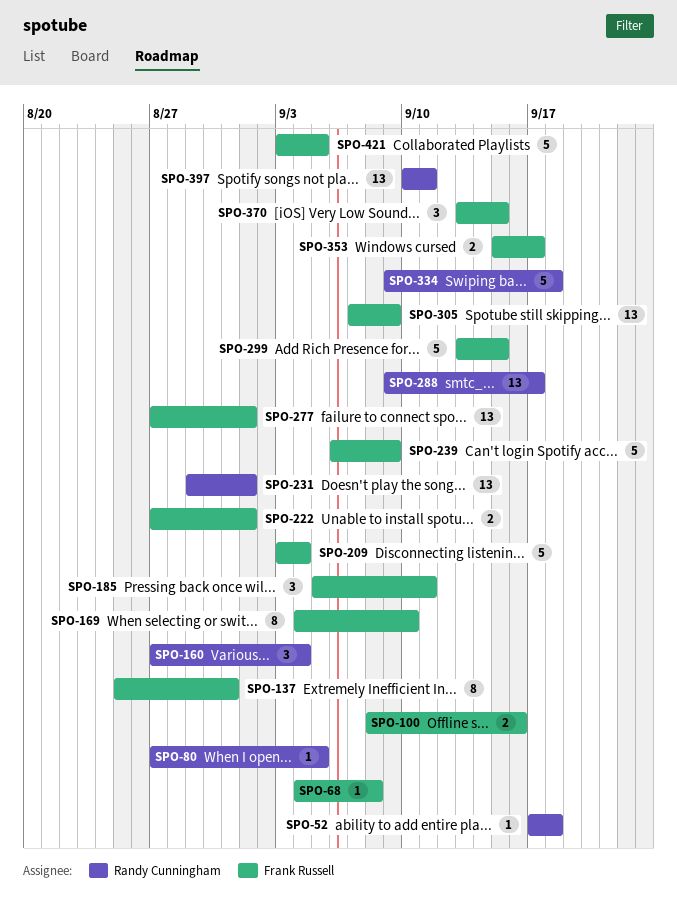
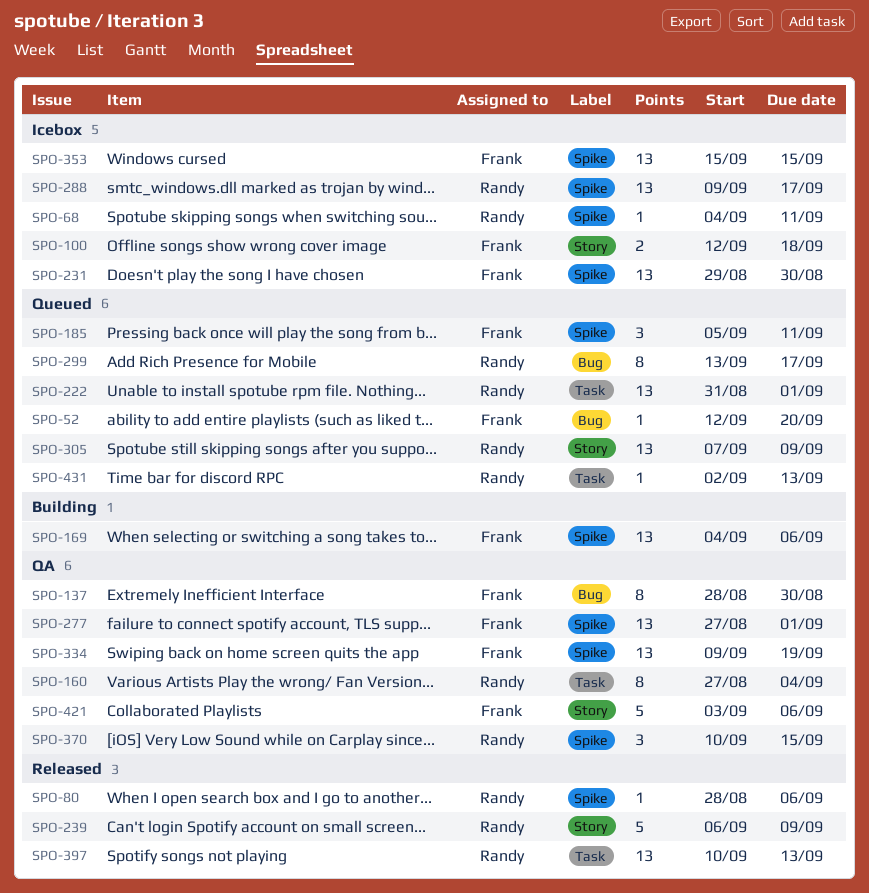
SPO-52, owner: Randy Cunningham -> Frank Russell
SPO-52, start: Sep 17 -> Sep 12
SPO-52, due: Sep 18 -> Sep 20
SPO-68, owner: Frank Russell -> Randy Cunningham
SPO-68, due: Sep 8 -> Sep 11
SPO-80, start: Aug 27 -> Aug 28
SPO-80, due: Sep 5 -> Sep 6
SPO-100, start: Sep 8 -> Sep 12
SPO-100, due: Sep 16 -> Sep 18
SPO-137, start: Aug 25 -> Aug 28
SPO-137, due: Aug 31 -> Aug 30
SPO-160, estimate: 3 -> 8
SPO-169, estimate: 8 -> 13
SPO-169, due: Sep 10 -> Sep 6
SPO-209: present -> none
SPO-222, owner: Frank Russell -> Randy Cunningham
SPO-222, estimate: 2 -> 13
SPO-222, start: Aug 27 -> Aug 31
SPO-231, owner: Randy Cunningham -> Frank Russell
SPO-231, due: Sep 1 -> Aug 30
SPO-239, owner: Frank Russell -> Randy Cunningham
SPO-299, owner: Frank Russell -> Randy Cunningham
SPO-299, estimate: 5 -> 8
SPO-299, due: Sep 15 -> Sep 17
SPO-305, owner: Frank Russell -> Randy Cunningham
SPO-334, owner: Randy Cunningham -> Frank Russell
SPO-334, estimate: 5 -> 13
SPO-334, due: Sep 18 -> Sep 19
SPO-353, estimate: 2 -> 13
SPO-353, due: Sep 17 -> Sep 15
SPO-370, owner: Frank Russell -> Randy Cunningham
SPO-370, start: Sep 13 -> Sep 10
SPO-397, due: Sep 11 -> Sep 13
SPO-421, due: Sep 5 -> Sep 6
SPO-431: none -> present

